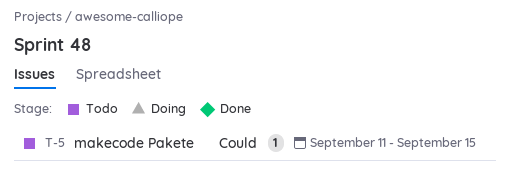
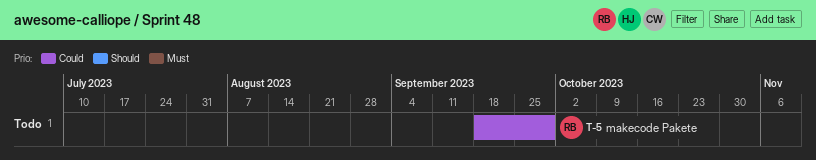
T-5, start: Sep 11 -> Sep 18
T-5, due: Sep 15 -> Sep 29

